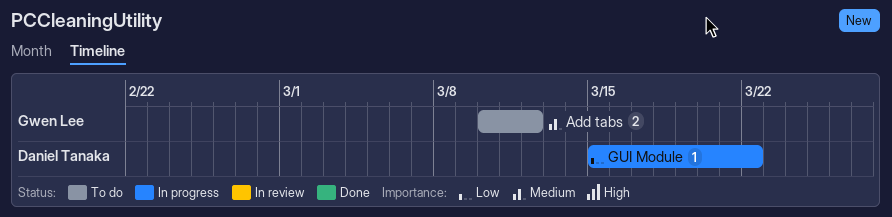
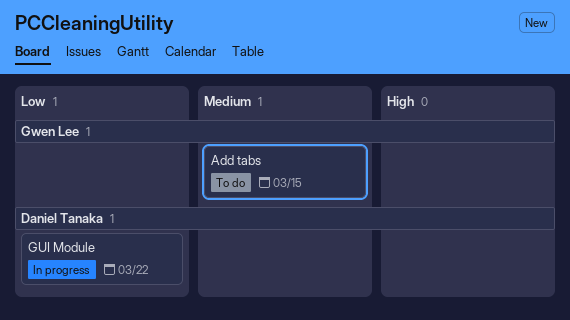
Add tabs, due: Mar 12 -> Mar 15

